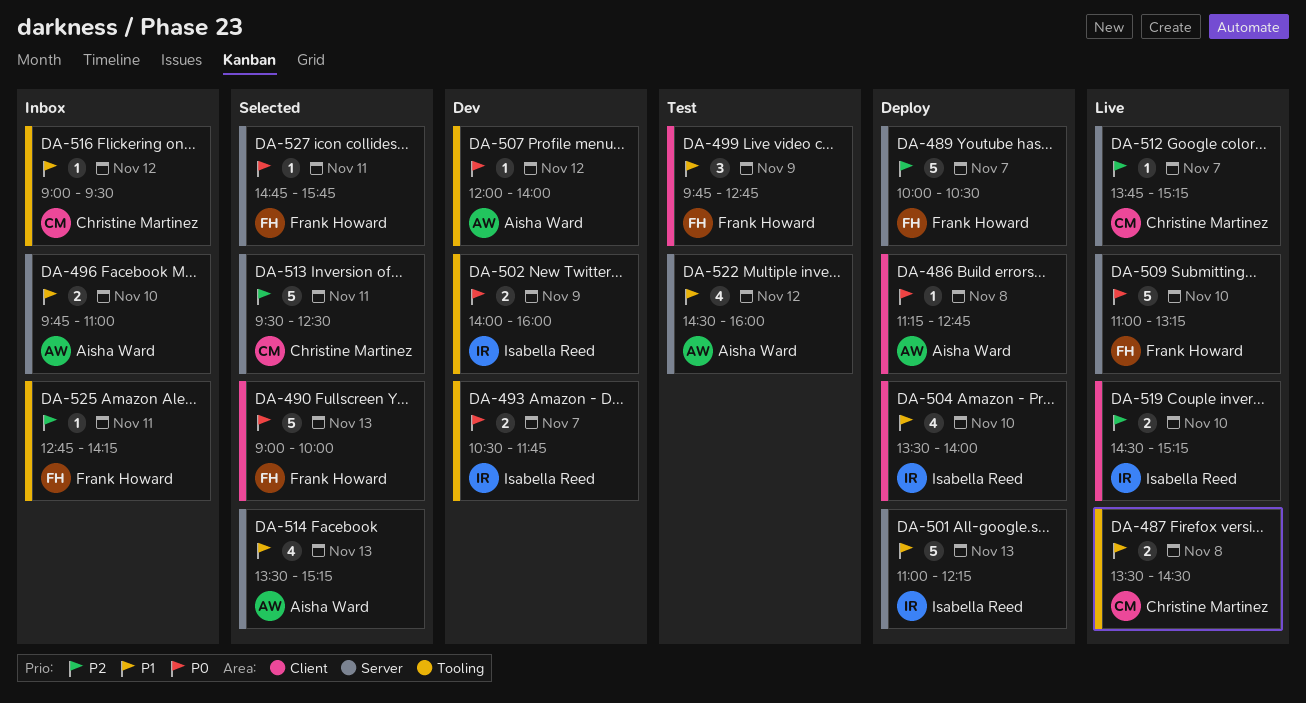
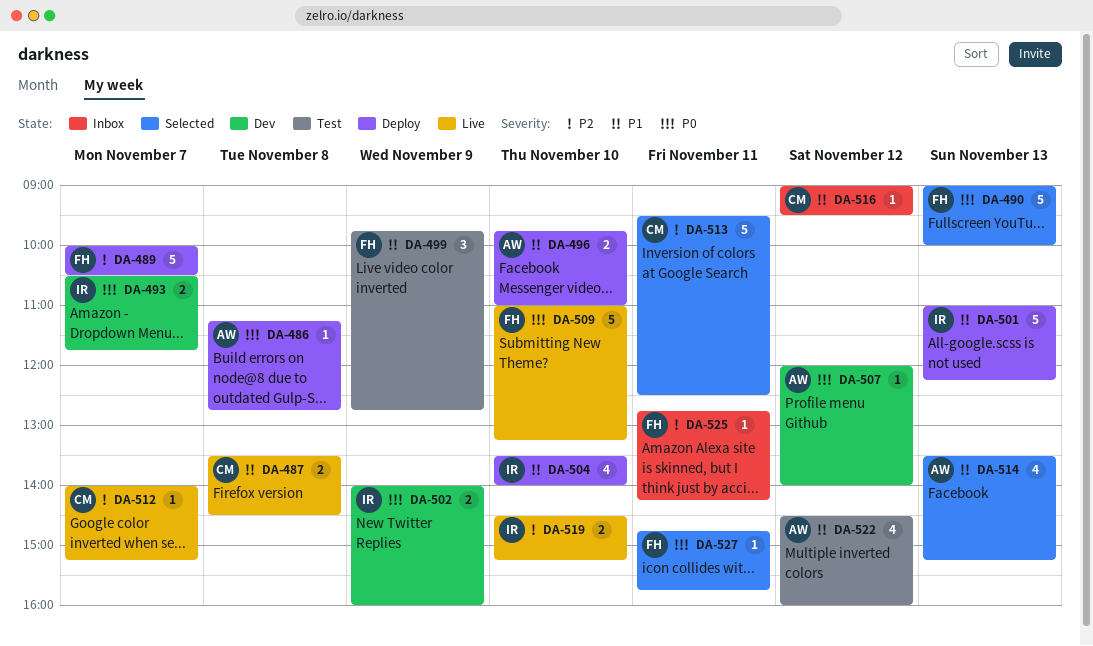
DA-496, status: Inbox -> Deploy
DA-512, begins: 13:45 -> 14:00

